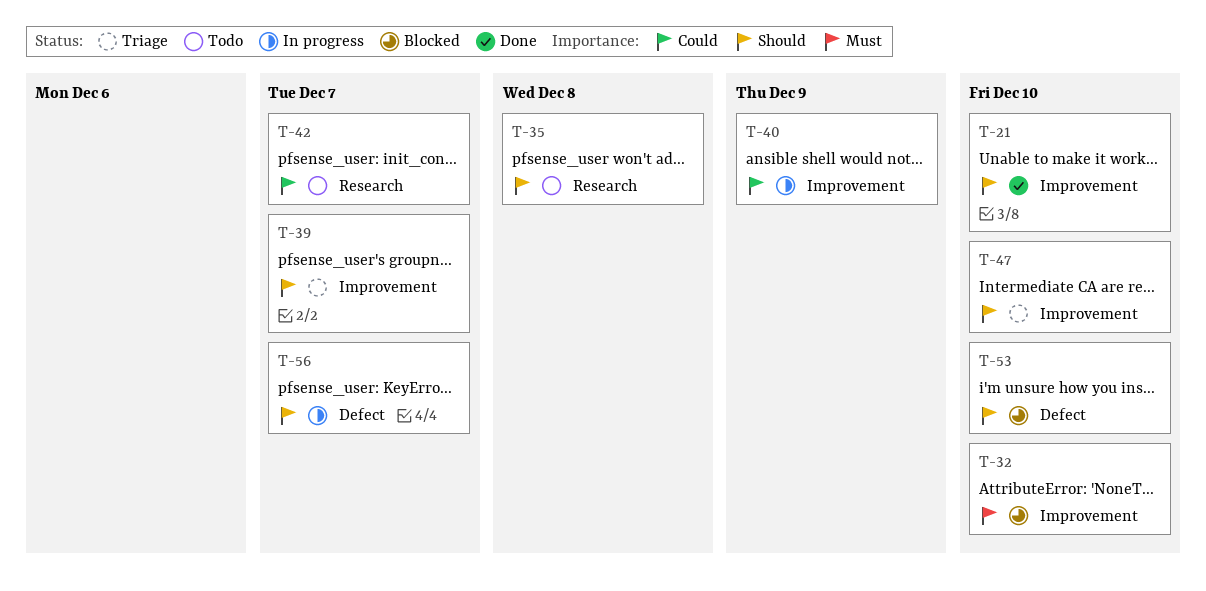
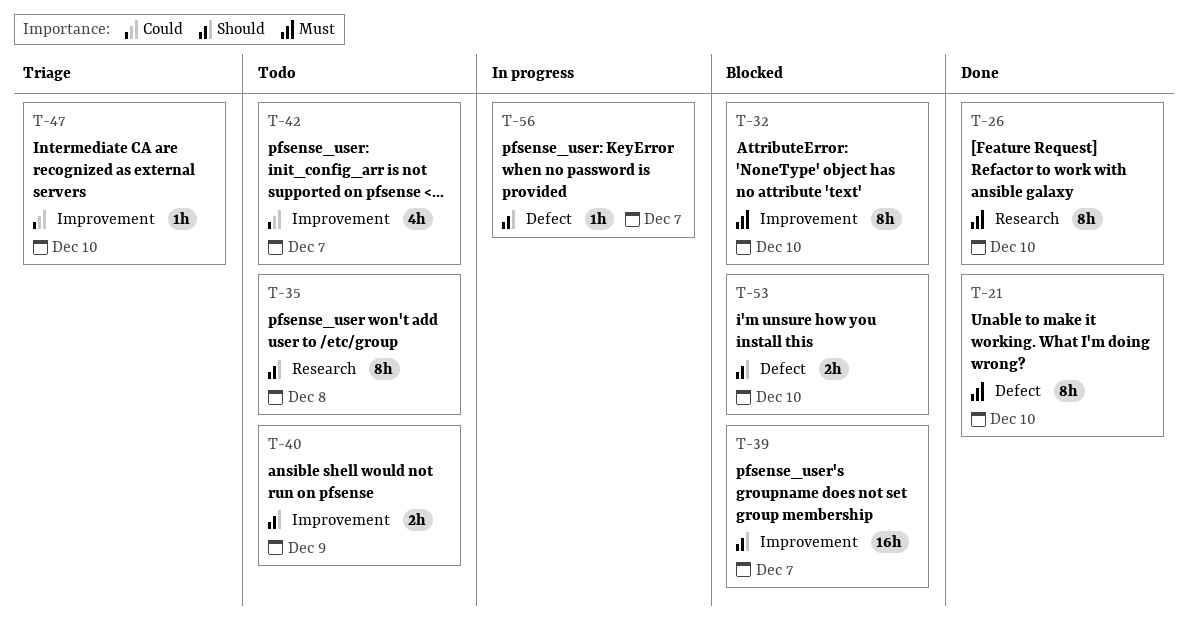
T-21, priority: Should -> Must
T-21, label: Improvement -> Defect
T-26: none -> present
T-39, status: Triage -> Blocked
T-40, status: In progress -> Todo
T-40, priority: Could -> Should
T-42, label: Research -> Improvement
T-47, priority: Should -> Could

